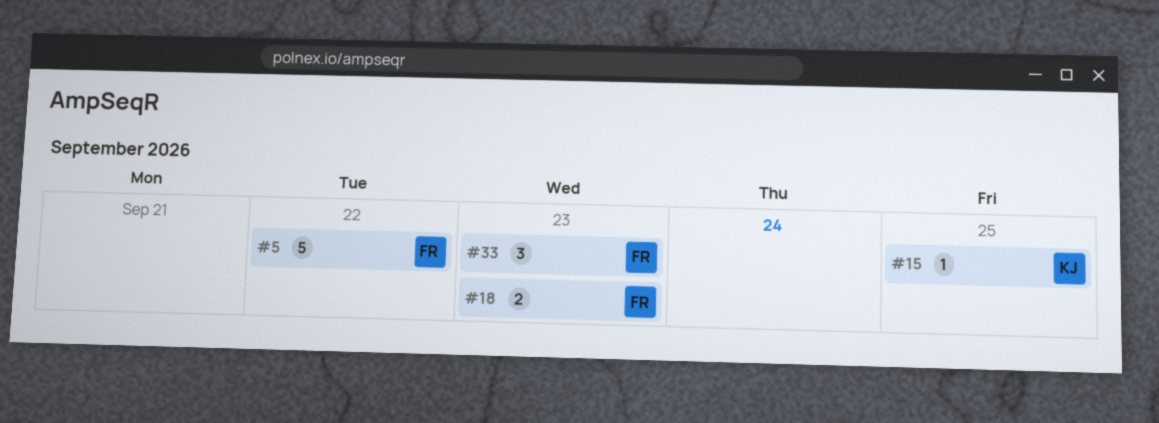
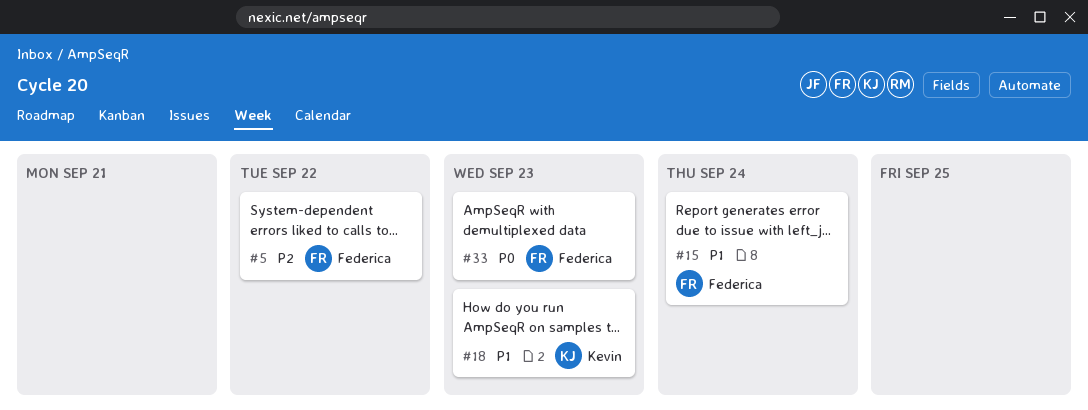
#15, owner: Kevin -> Federica
#15, due: Sep 25 -> Sep 24
#18, owner: Federica -> Kevin

